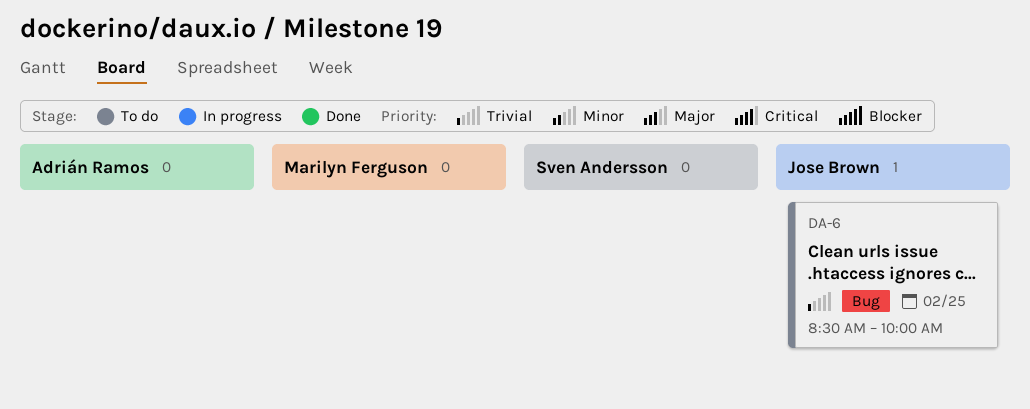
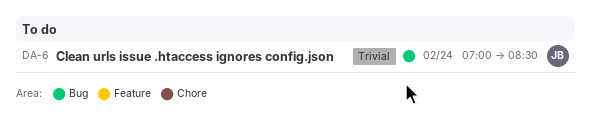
DA-6, day: Feb 25 -> Feb 24
DA-6, begins: 08:30 -> 07:00
DA-6, ends: 10:00 -> 08:30

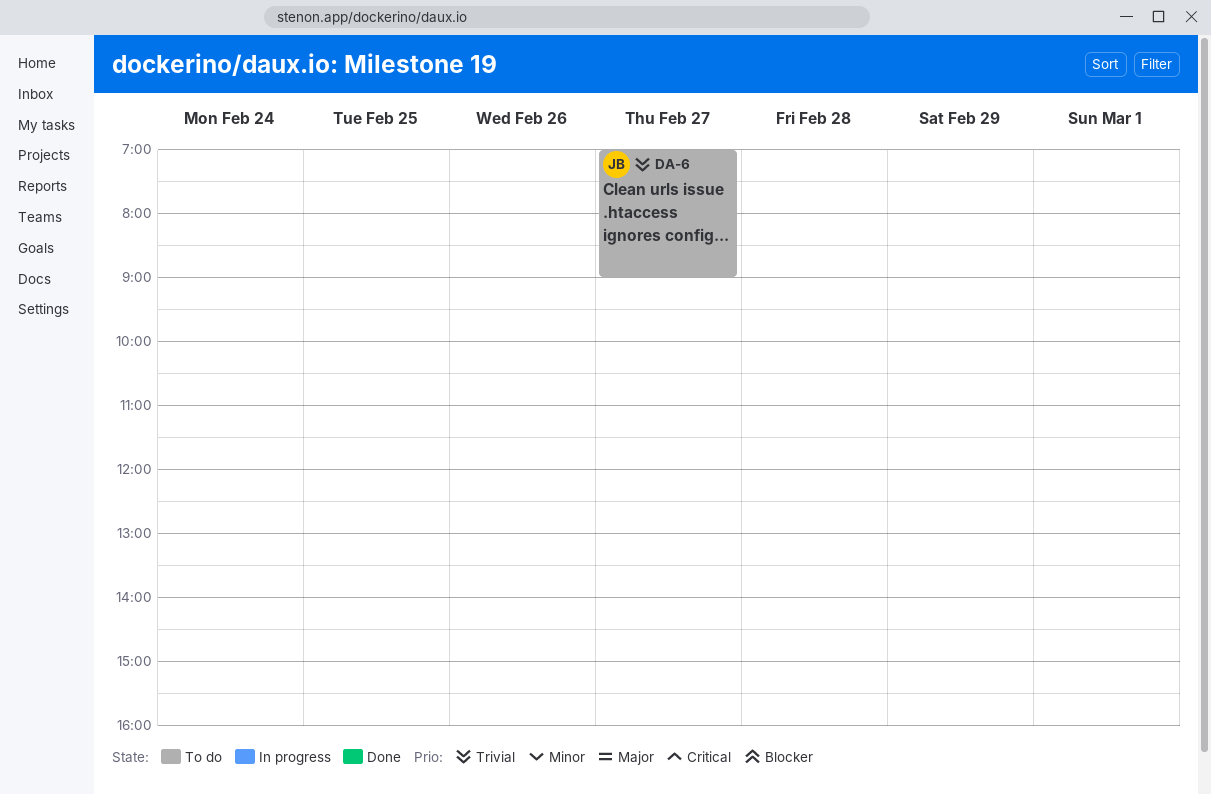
DA-6, day: Feb 24 -> Feb 27
DA-6, ends: 08:30 -> 09:00

